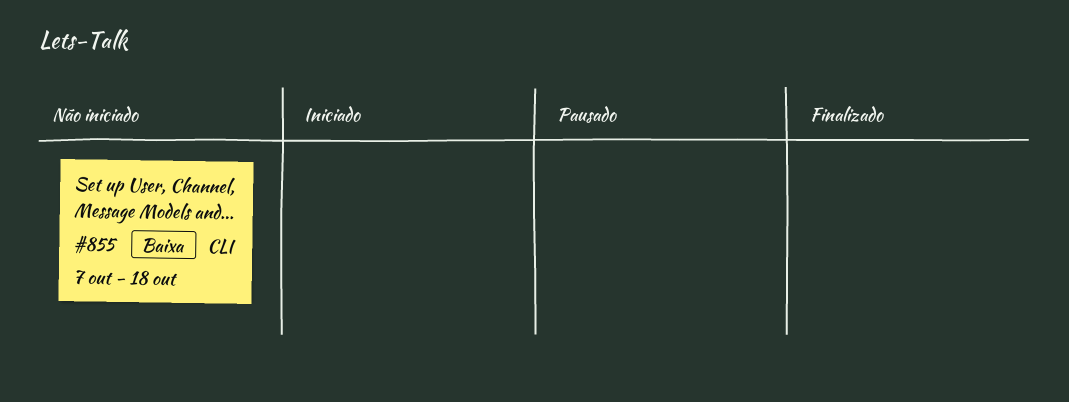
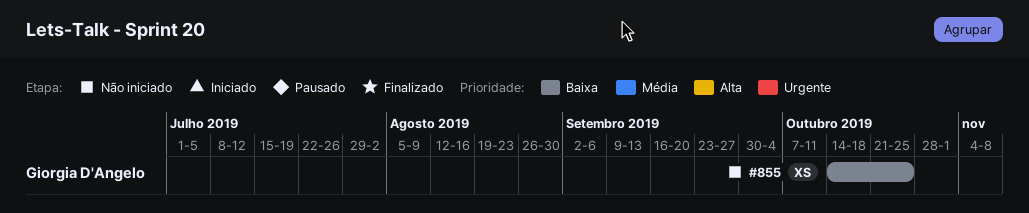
#855, start: Oct 7 -> Oct 14
#855, due: Oct 18 -> Oct 25

